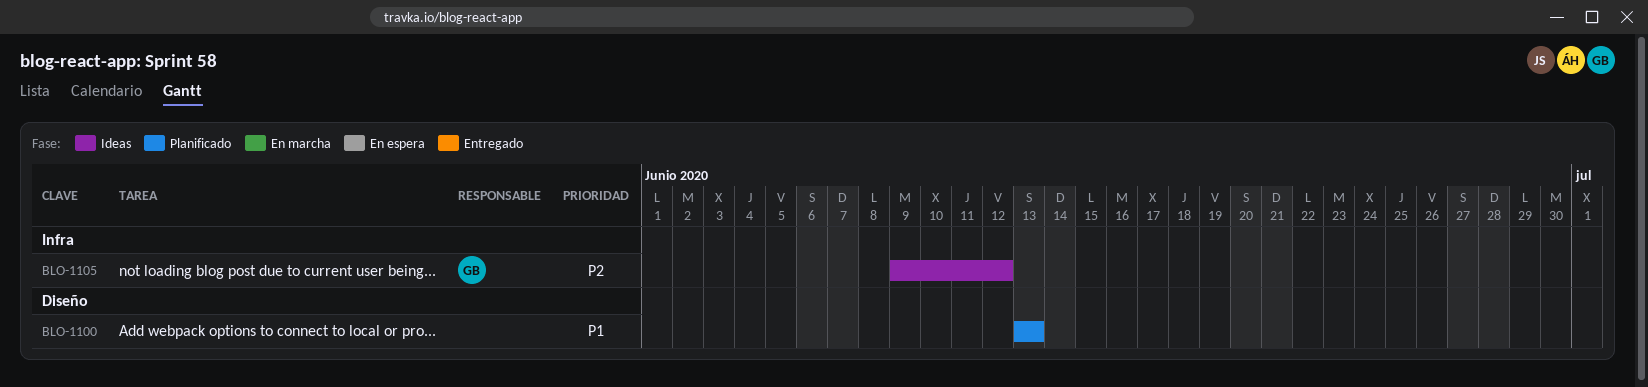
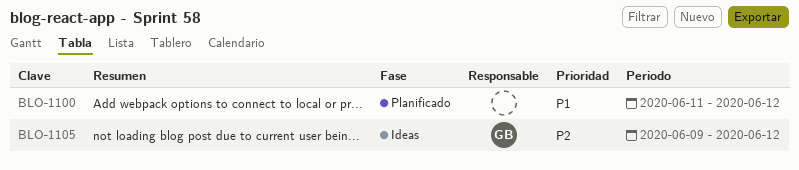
BLO-1100, start: Jun 13 -> Jun 11
BLO-1100, due: Jun 13 -> Jun 12

